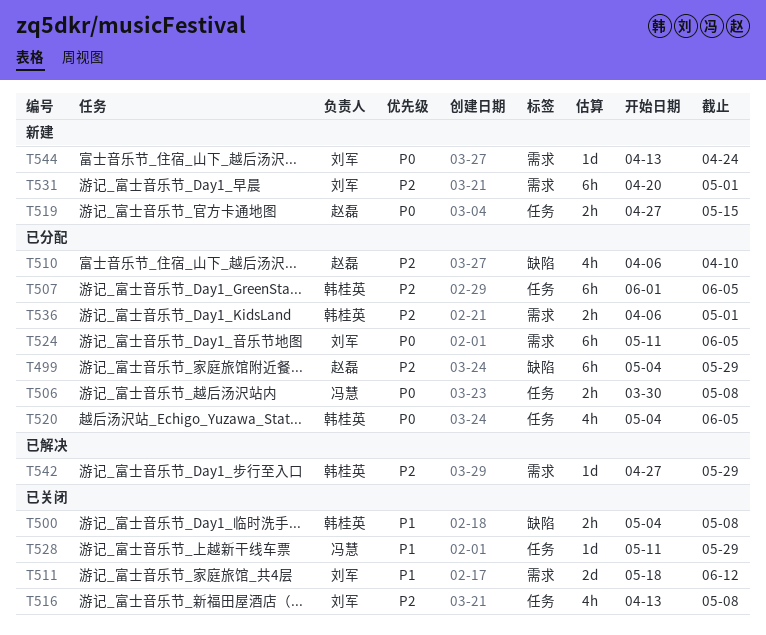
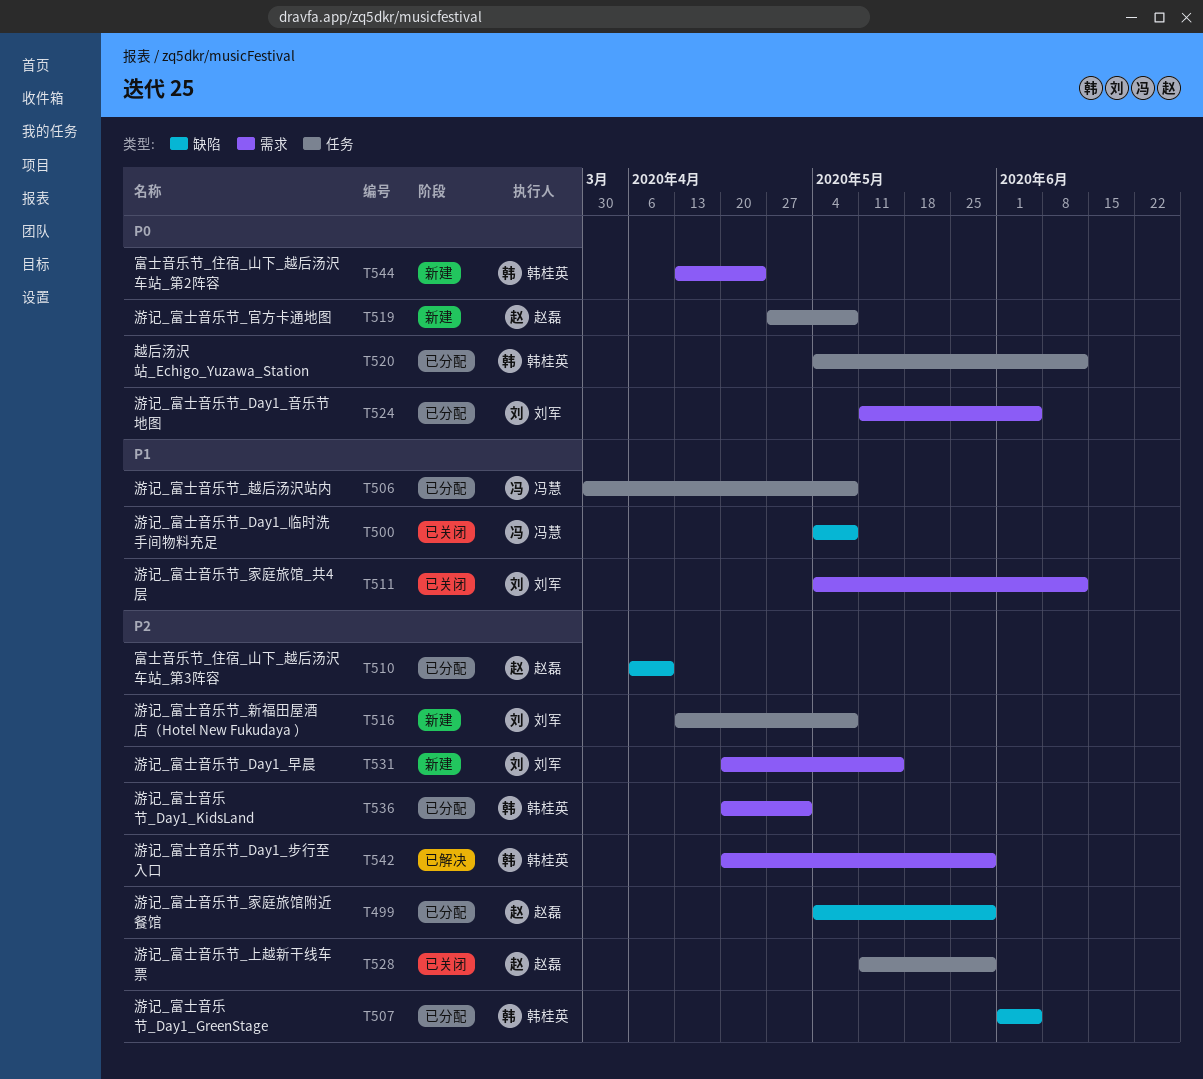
T500, owner: 韩桂英 -> 冯慧
T506, priority: P0 -> P1
T507, label: 任务 -> 缺陷
T511, start: May 18 -> May 4
T516, status: 已关闭 -> 新建
T519, due: May 15 -> May 8
T520, due: Jun 5 -> Jun 12
T528, owner: 冯慧 -> 赵磊
T528, priority: P1 -> P2
T531, due: May 1 -> May 15
T536, start: Apr 6 -> Apr 20
T542, start: Apr 27 -> Apr 20
T544, owner: 刘军 -> 韩桂英

